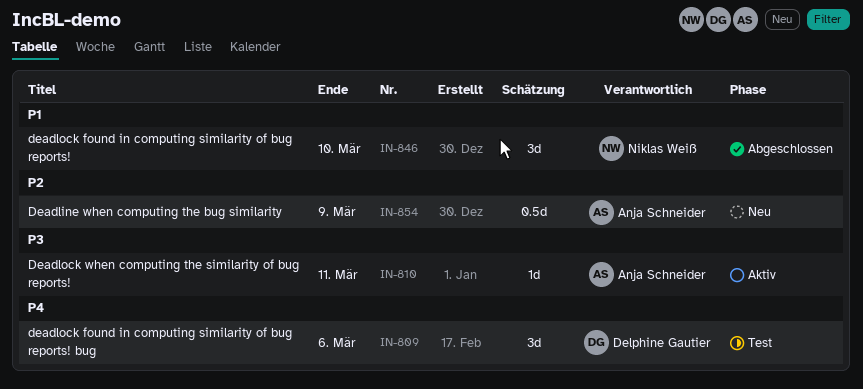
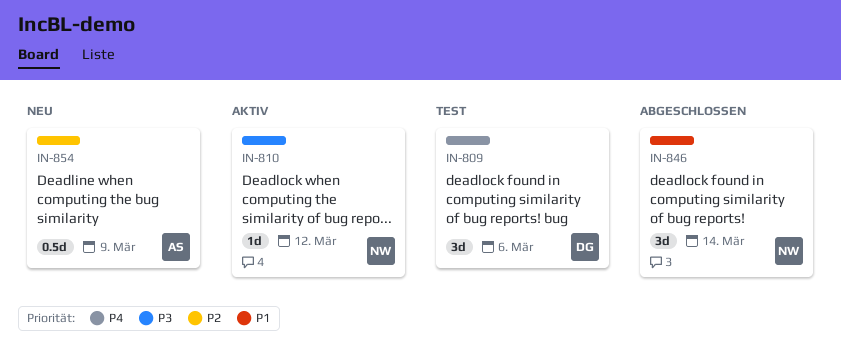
IN-810, owner: Anja Schneider -> Niklas Weiß
IN-810, due: Mar 11 -> Mar 12
IN-846, due: Mar 10 -> Mar 14

